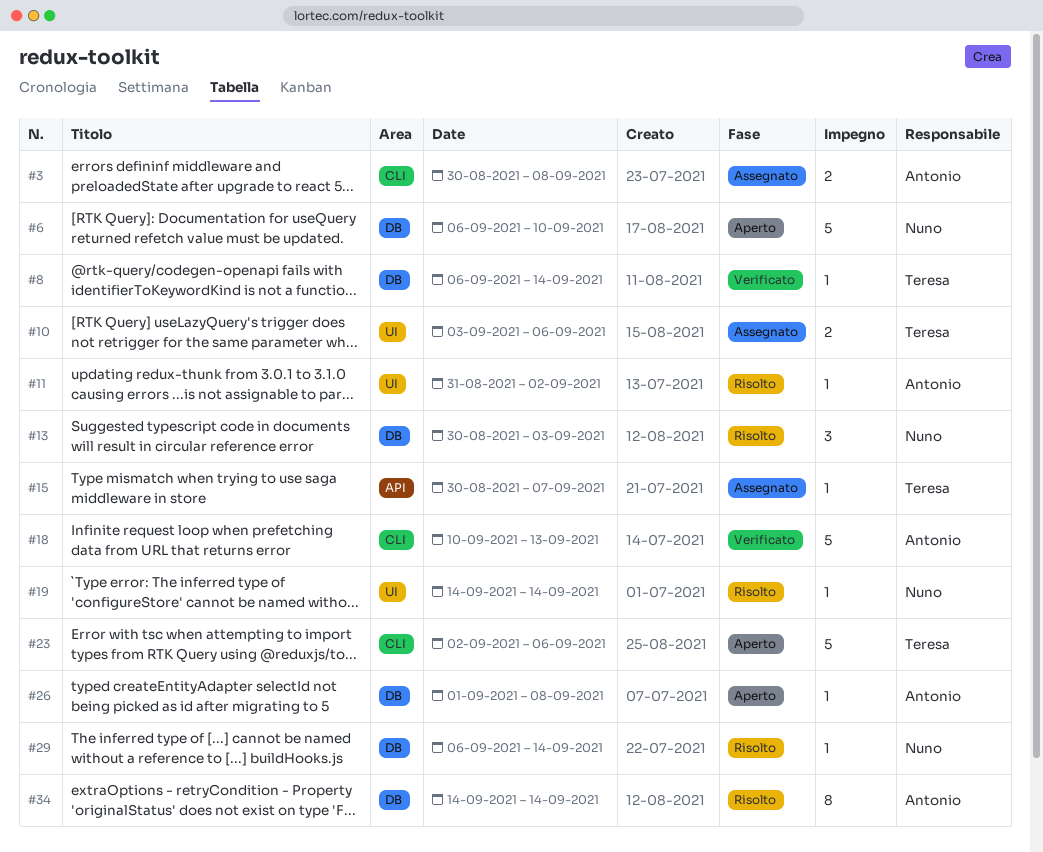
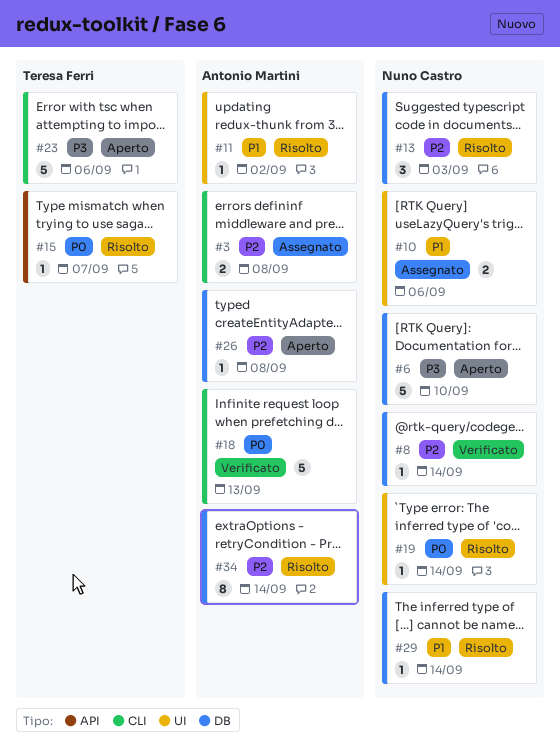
#8, owner: Teresa Ferri -> Nuno Castro
#10, owner: Teresa Ferri -> Nuno Castro
#15, status: Assegnato -> Risolto

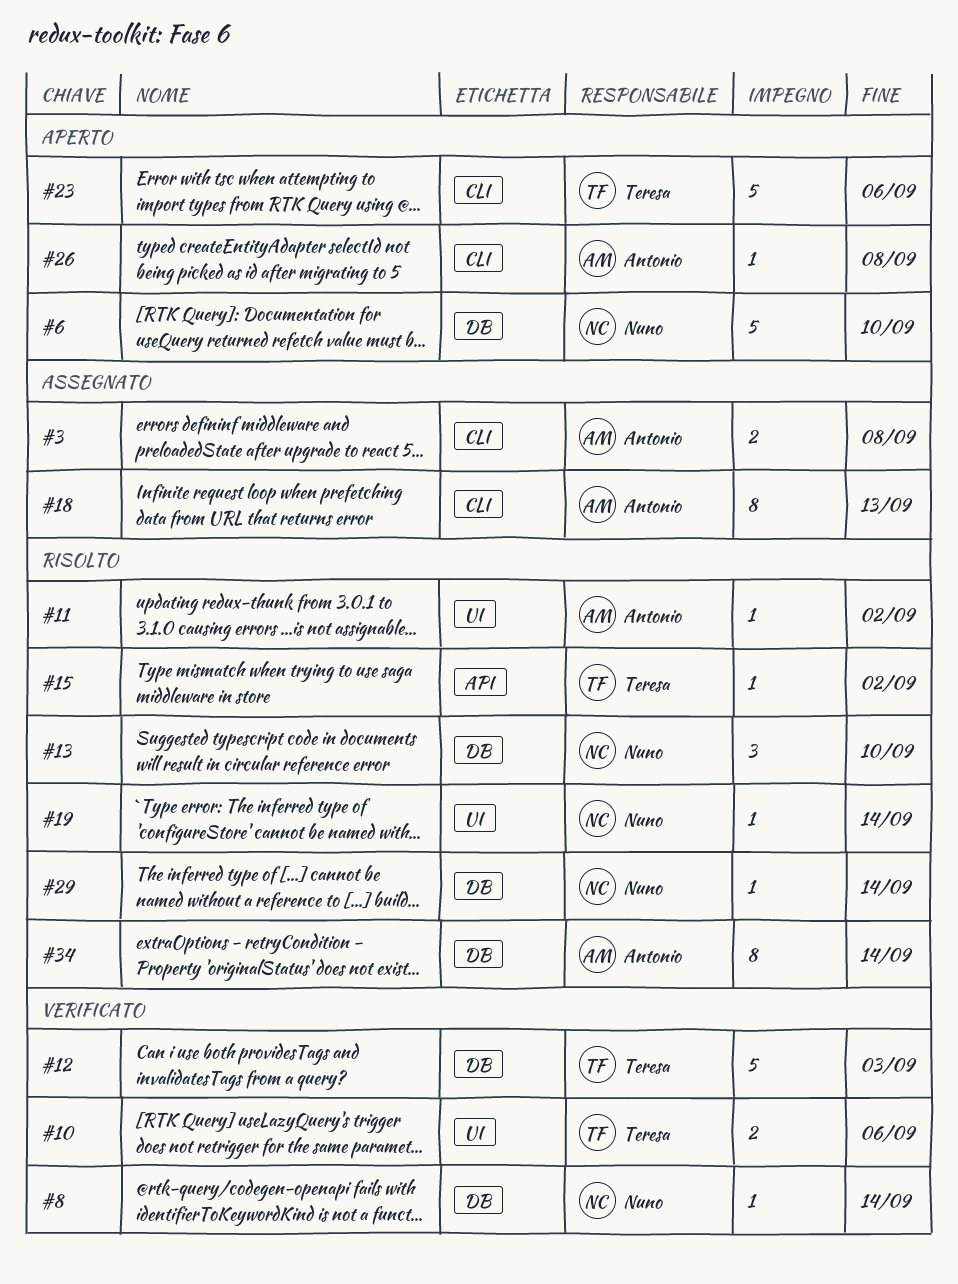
#10, status: Assegnato -> Verificato
#10, owner: Nuno Castro -> Teresa Ferri
#12: none -> present
#13, due: Sep 3 -> Sep 10
#15, due: Sep 7 -> Sep 2
#18, status: Verificato -> Assegnato
#18, estimate: 5 -> 8
#26, label: DB -> CLI

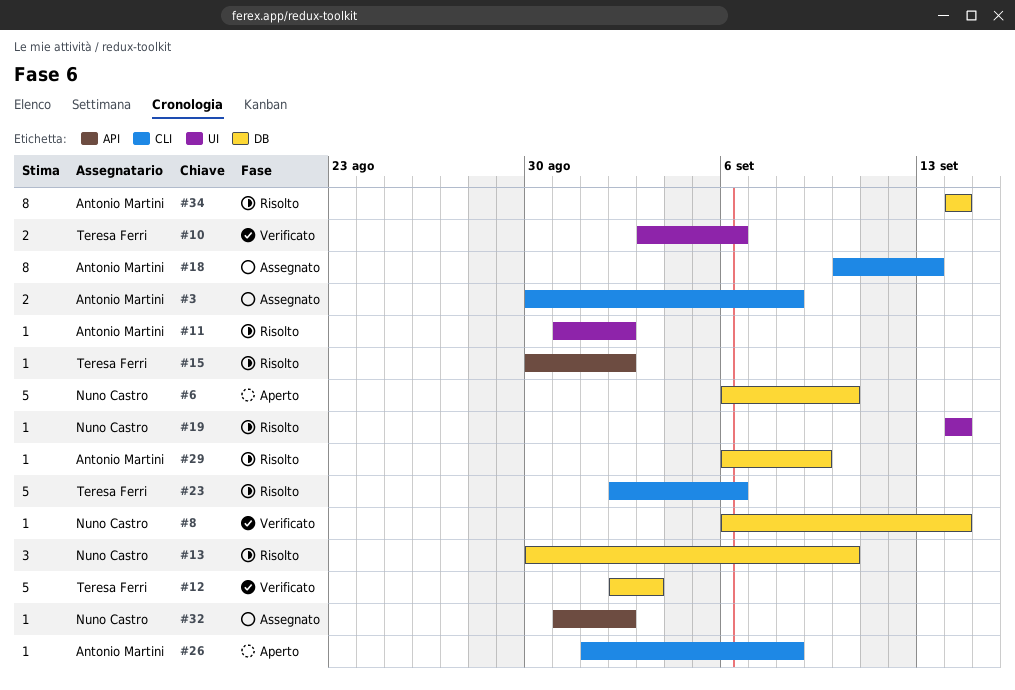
#23, status: Aperto -> Risolto
#29, owner: Nuno Castro -> Antonio Martini
#29, due: Sep 14 -> Sep 9
#32: none -> present

